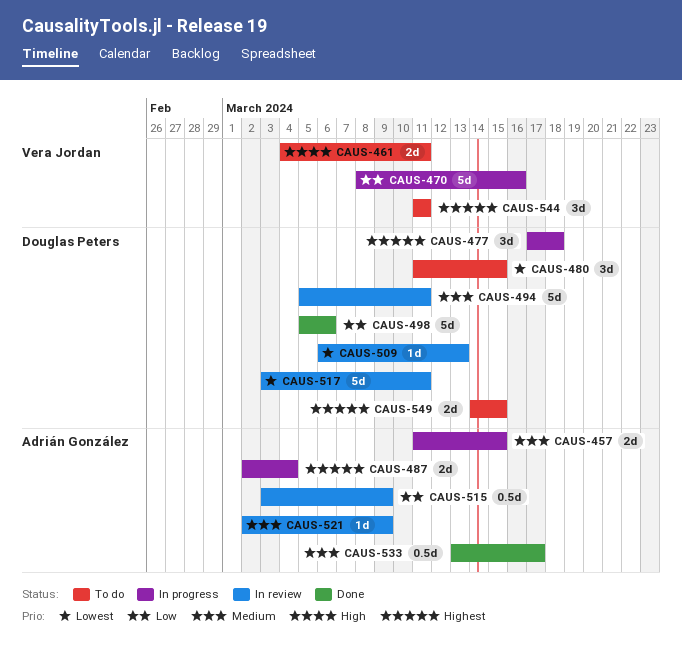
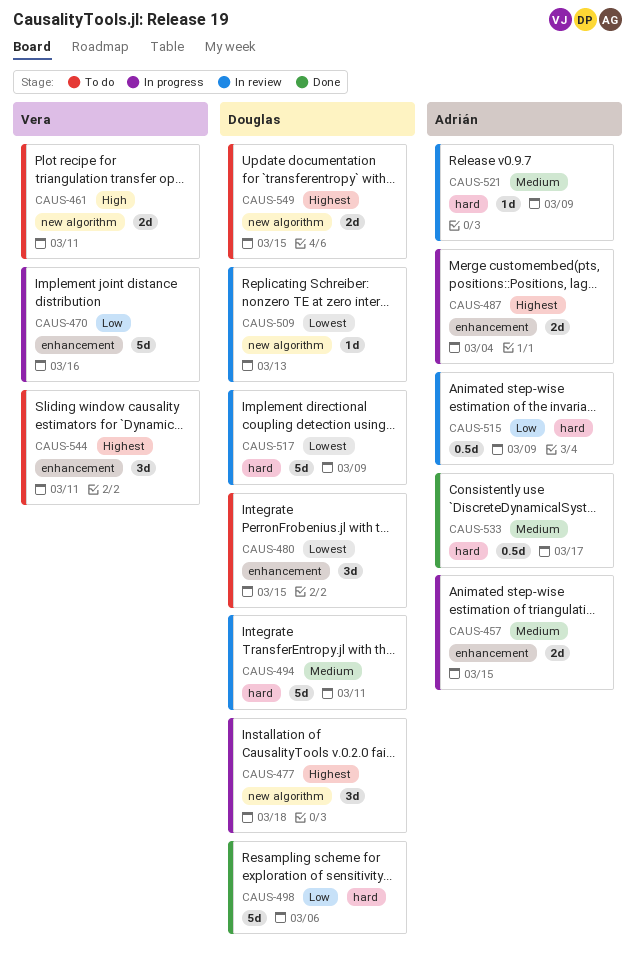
CAUS-517, due: Mar 11 -> Mar 9

